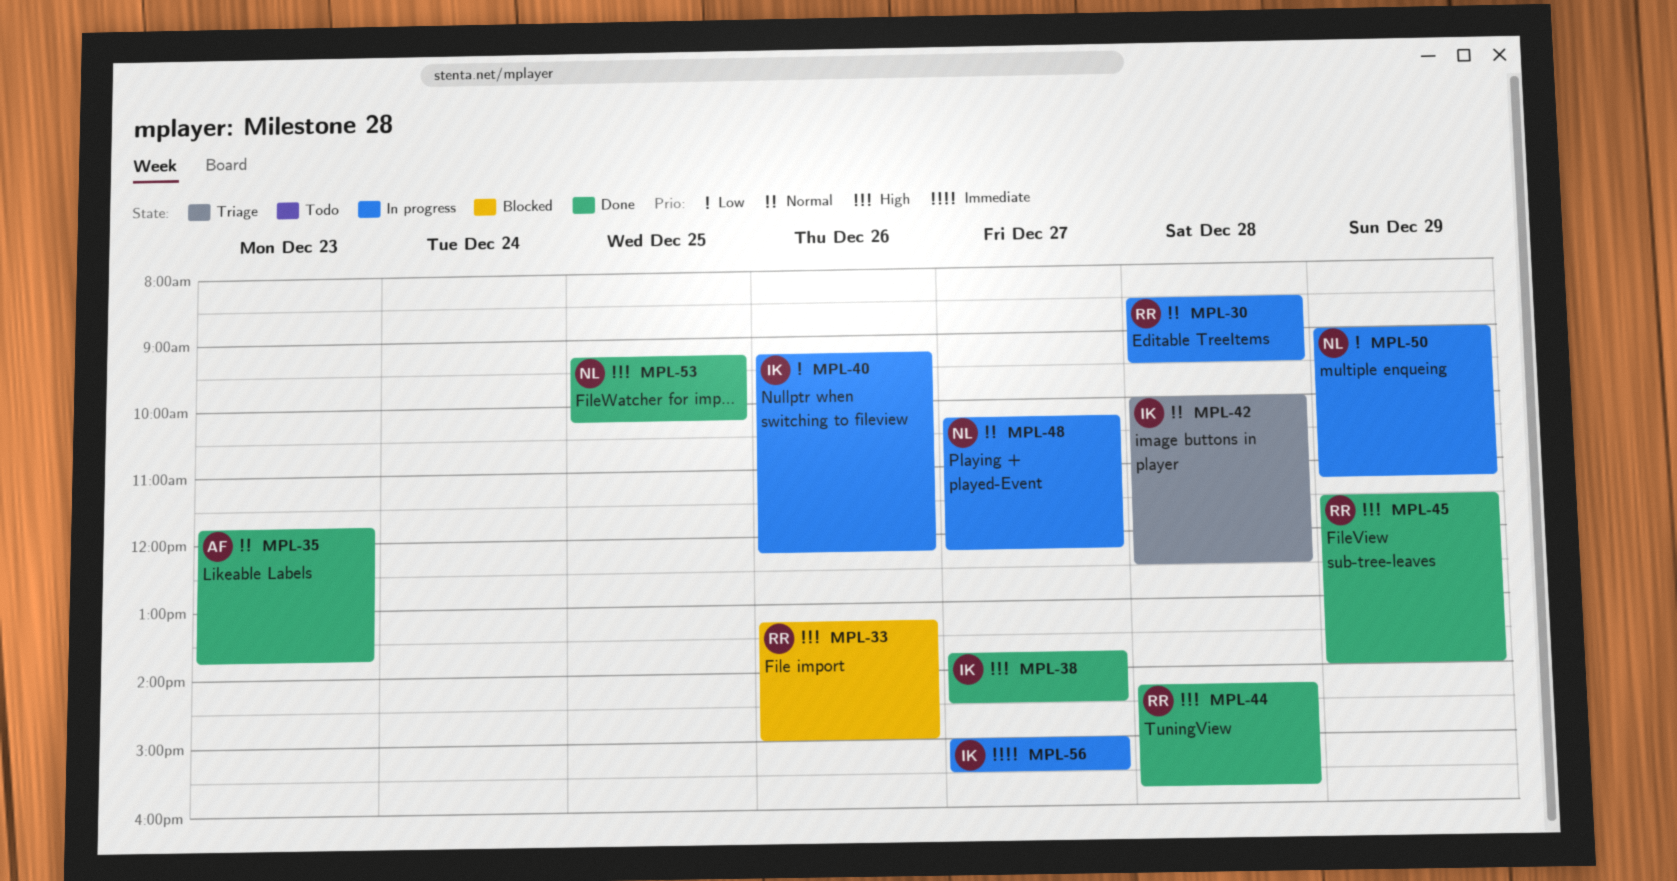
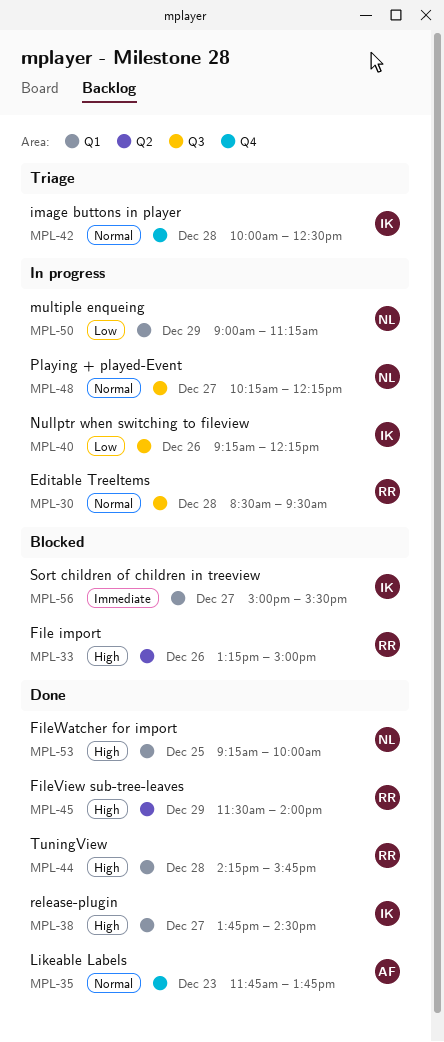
MPL-53, ends: 10:15 -> 10:00
MPL-56, status: In progress -> Blocked

